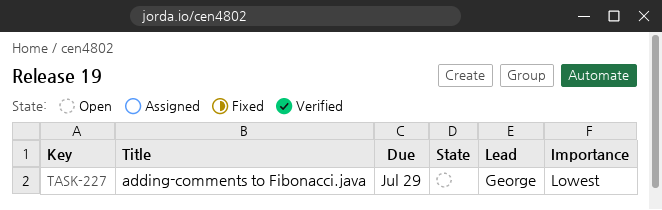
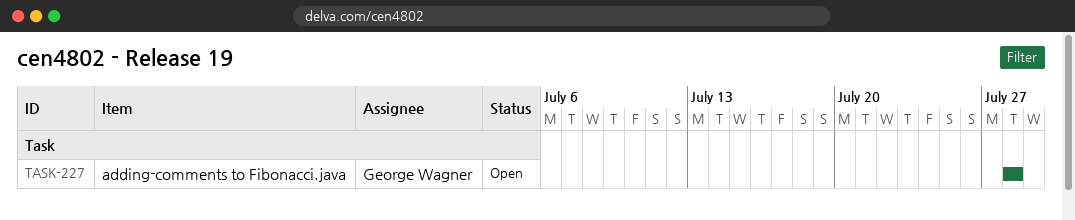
TASK-227, due: Jul 29 -> Jul 28

